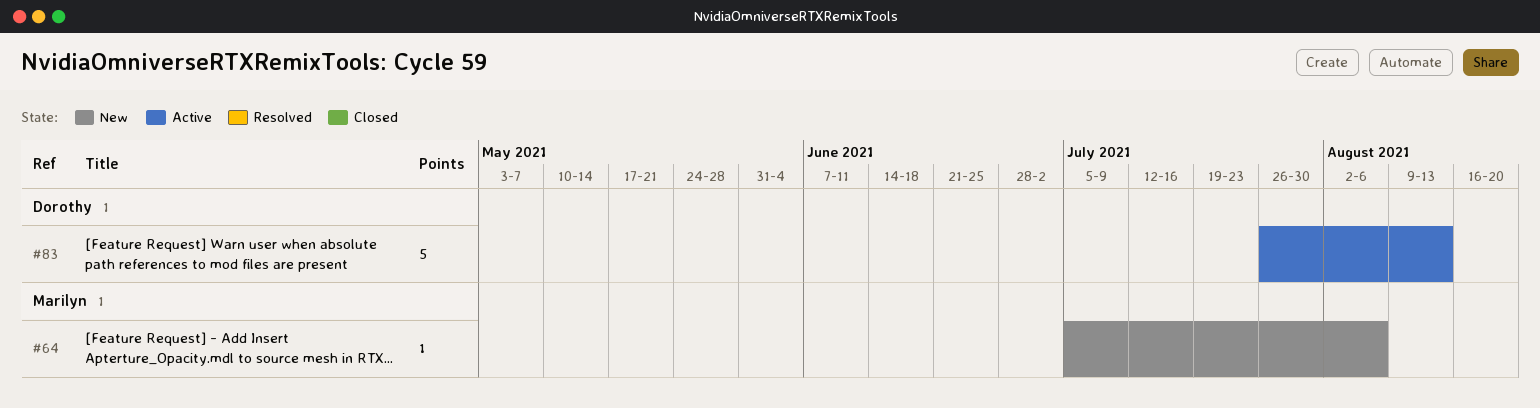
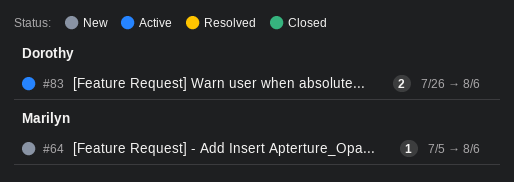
#83, estimate: 5 -> 2
#83, due: Aug 13 -> Aug 6

